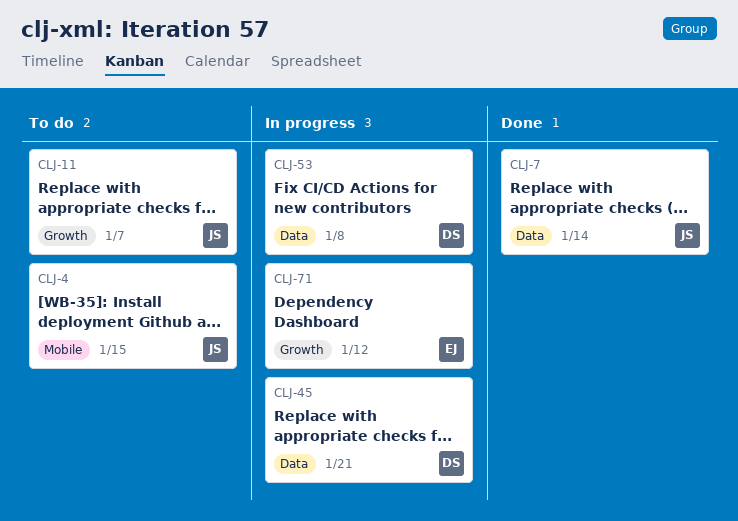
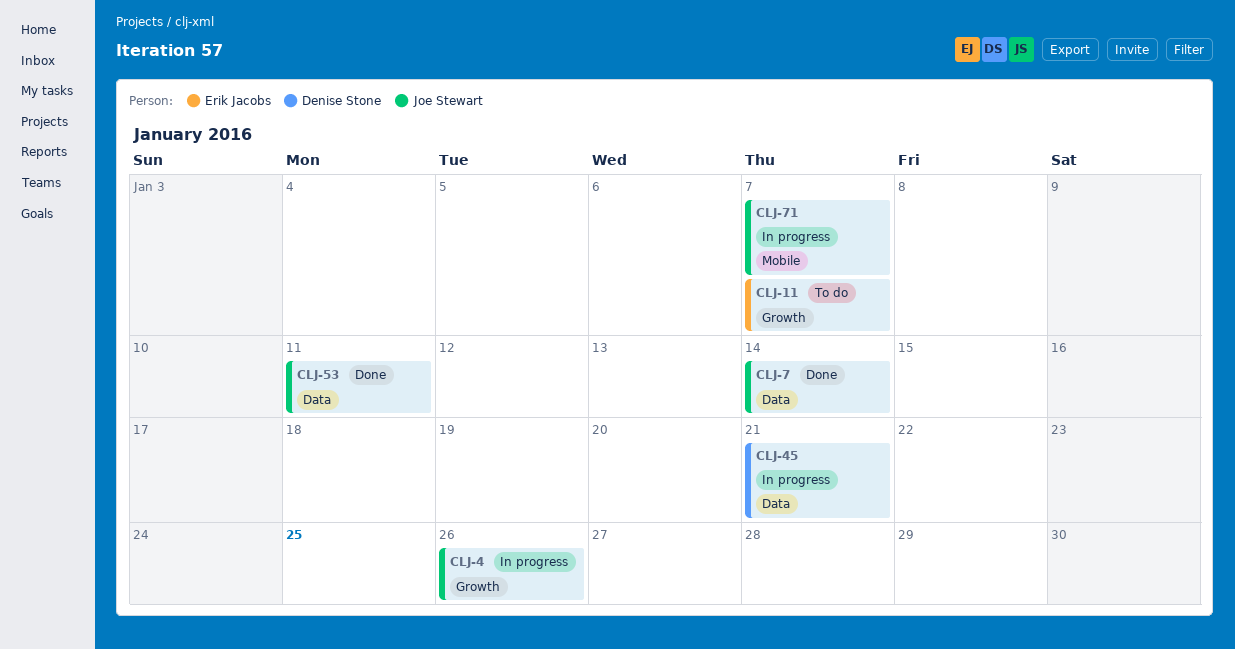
CLJ-4, status: To do -> In progress
CLJ-4, label: Mobile -> Growth
CLJ-4, due: Jan 15 -> Jan 26
CLJ-11, owner: Joe Stewart -> Erik Jacobs
CLJ-53, status: In progress -> Done
CLJ-53, owner: Denise Stone -> Joe Stewart
CLJ-53, due: Jan 8 -> Jan 11
CLJ-71, owner: Erik Jacobs -> Joe Stewart
CLJ-71, label: Growth -> Mobile
CLJ-71, due: Jan 12 -> Jan 7

